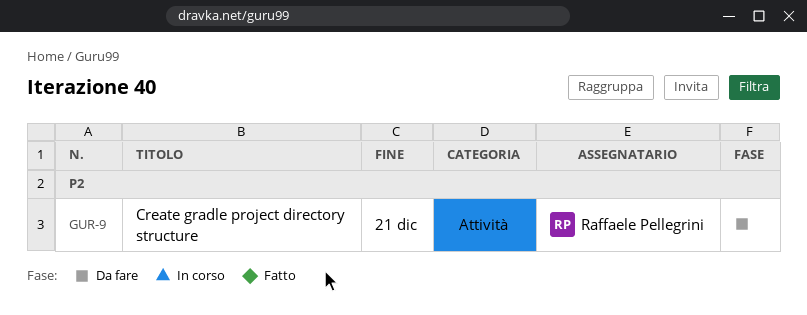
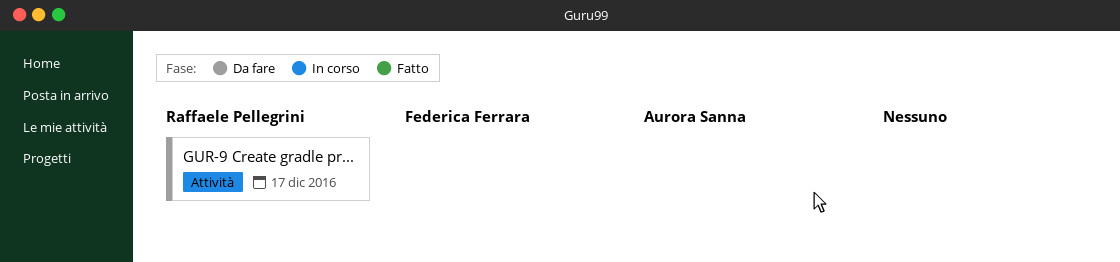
GUR-9, due: Dec 21 -> Dec 17

